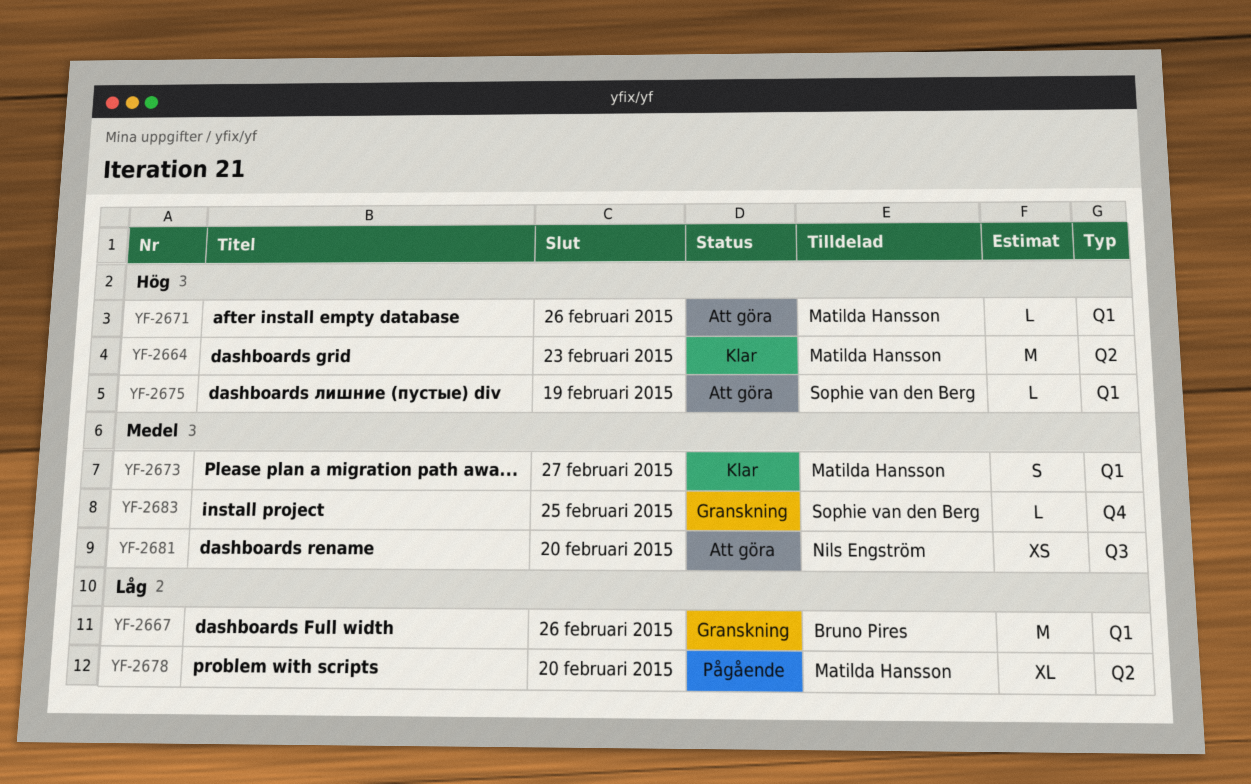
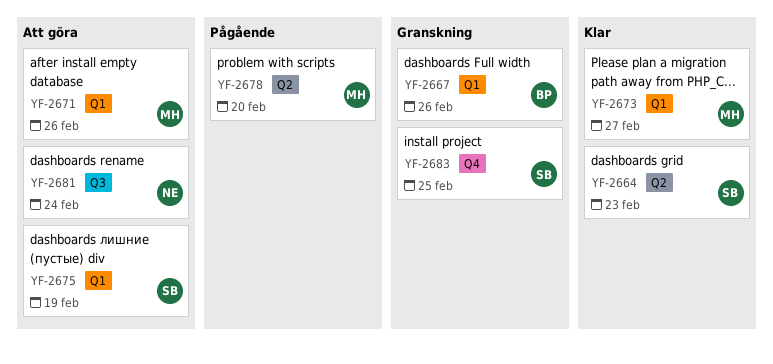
YF-2664, owner: Matilda Hansson -> Sophie van den Berg
YF-2681, due: Feb 20 -> Feb 24

